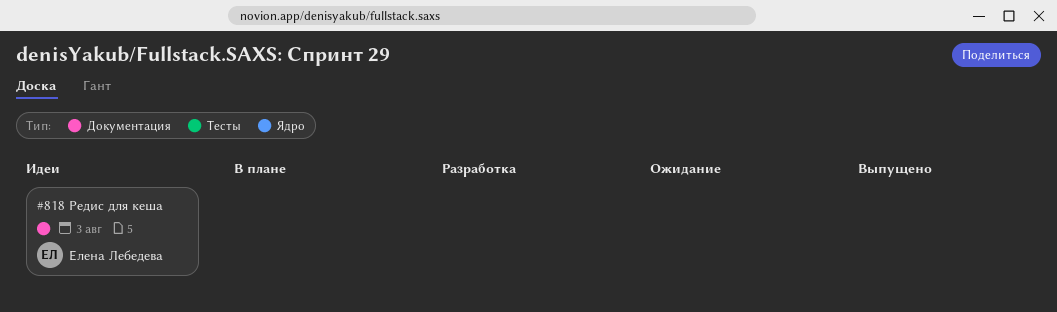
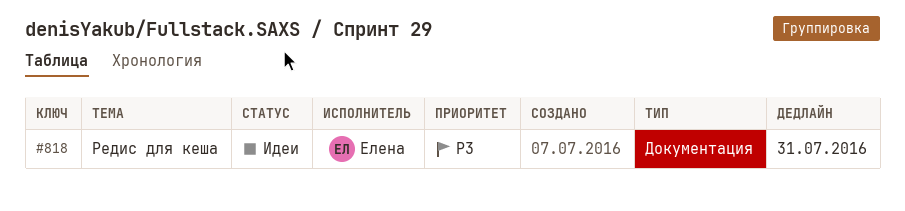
#818, due: Aug 3 -> Jul 31

